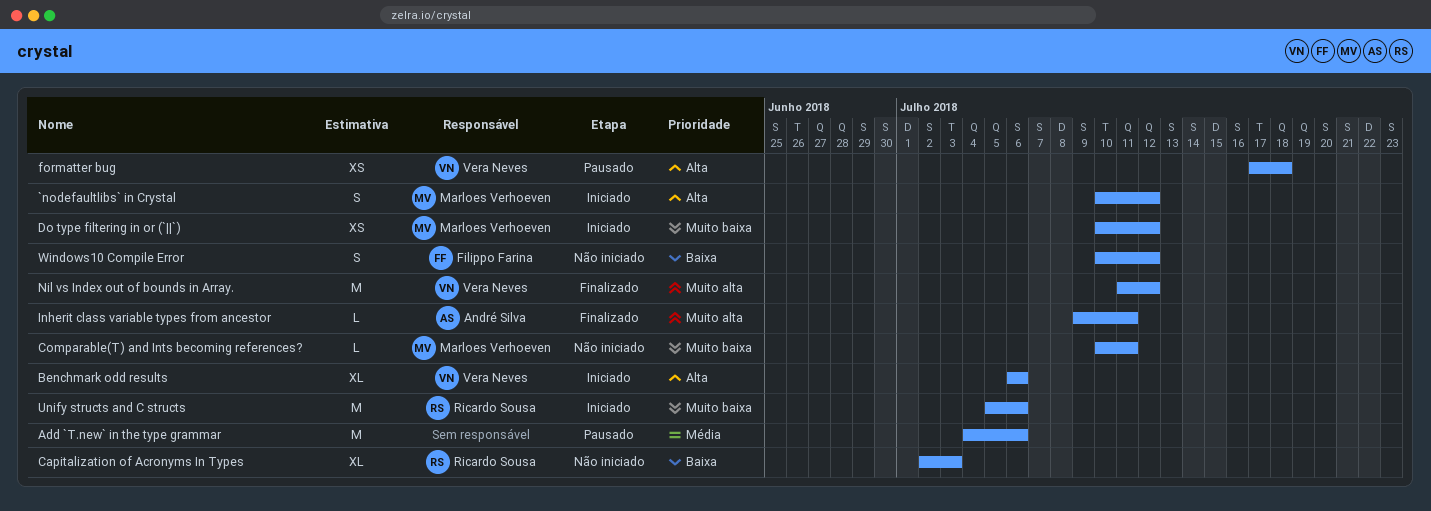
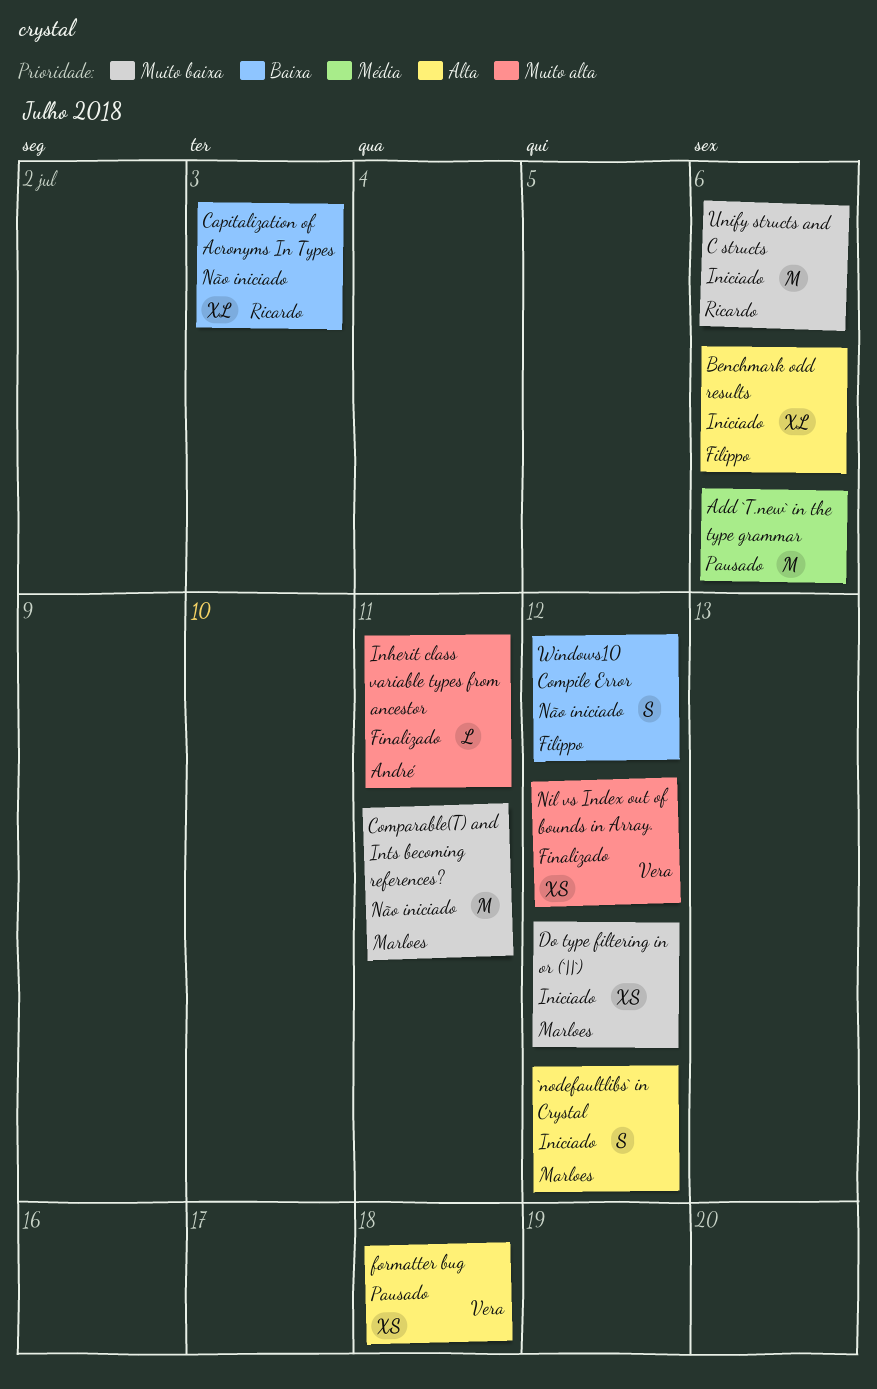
Benchmark odd results, owner: Vera Neves -> Filippo Farina
Comparable(T) and Ints becoming references?, estimate: L -> M
Nil vs Index out of bounds in Array., estimate: M -> XS

